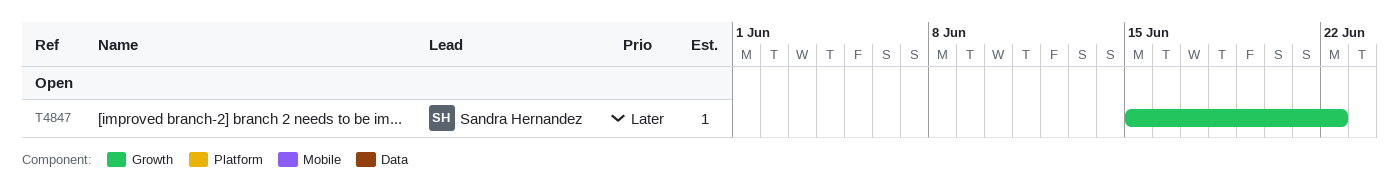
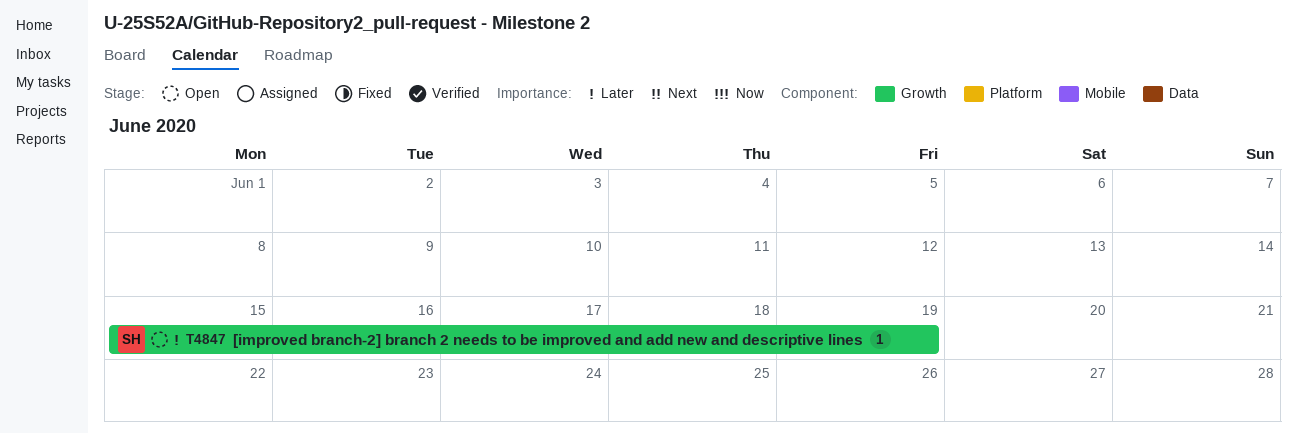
T4847, due: Jun 22 -> Jun 19

